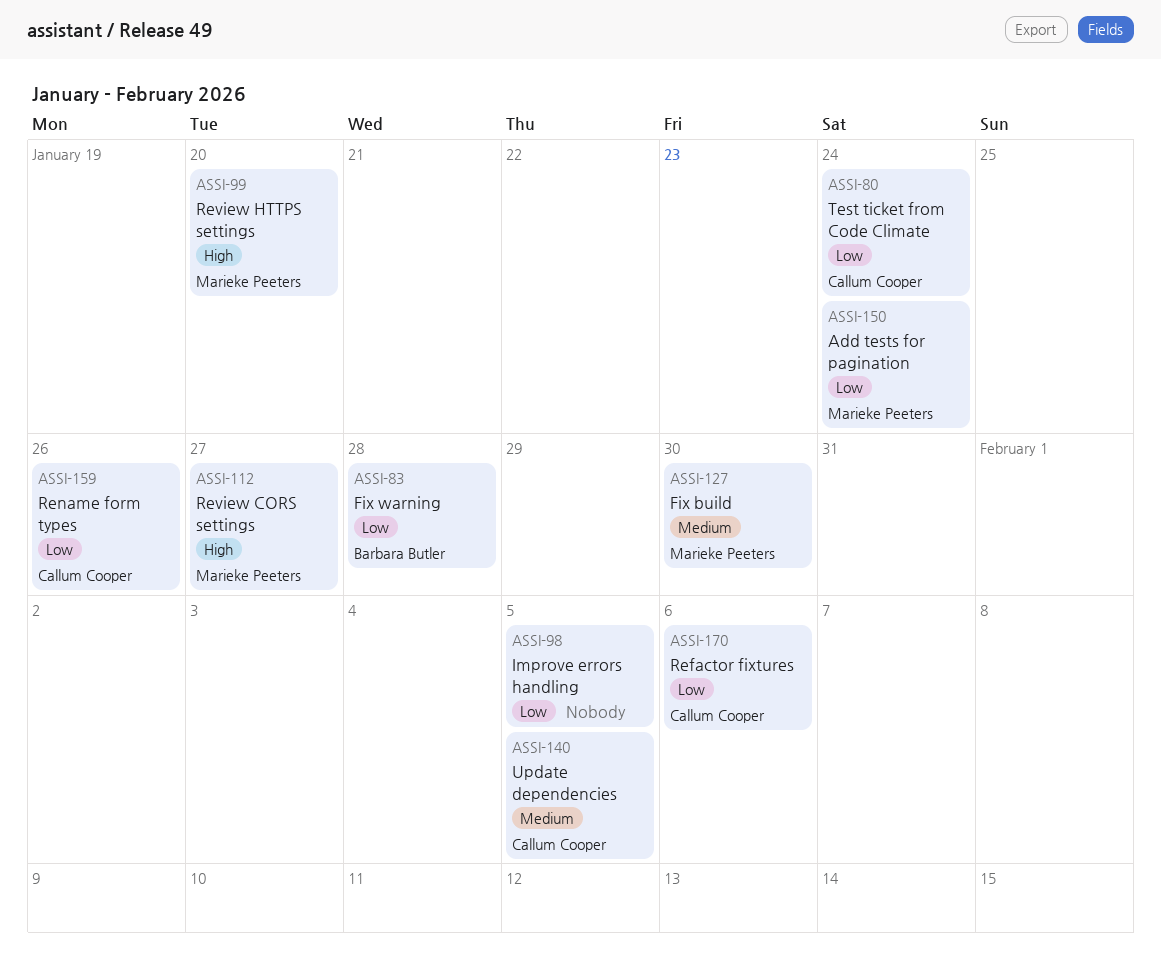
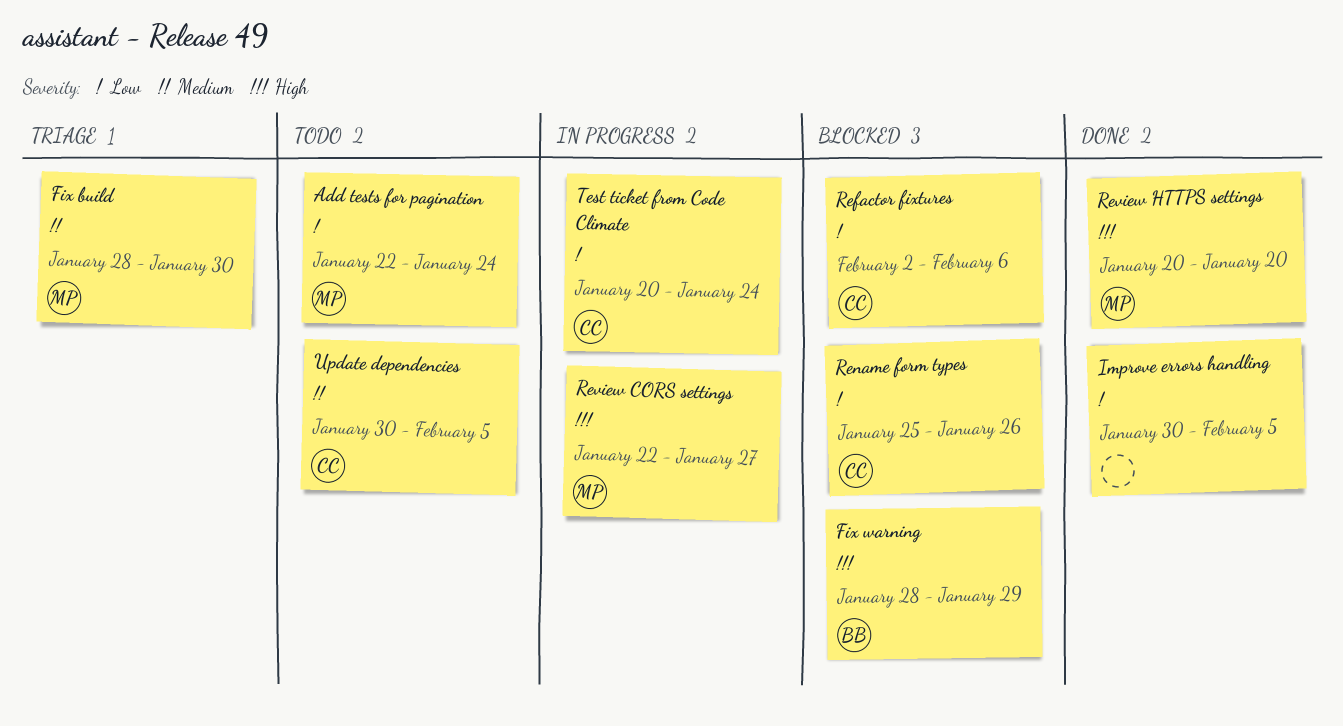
Fix warning, priority: Low -> High
Fix warning, due: Jan 28 -> Jan 29

